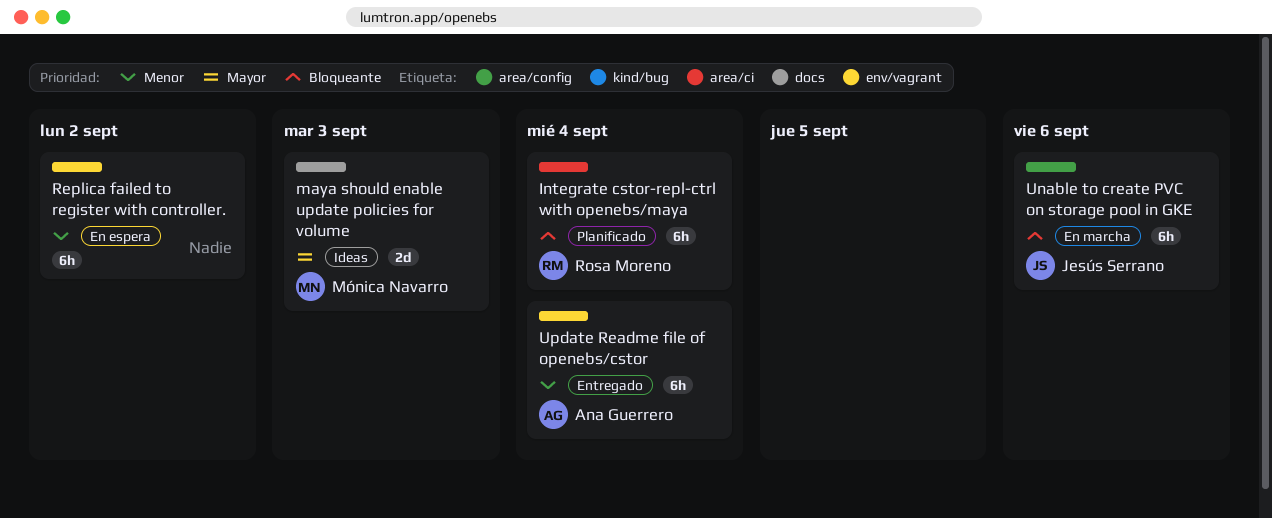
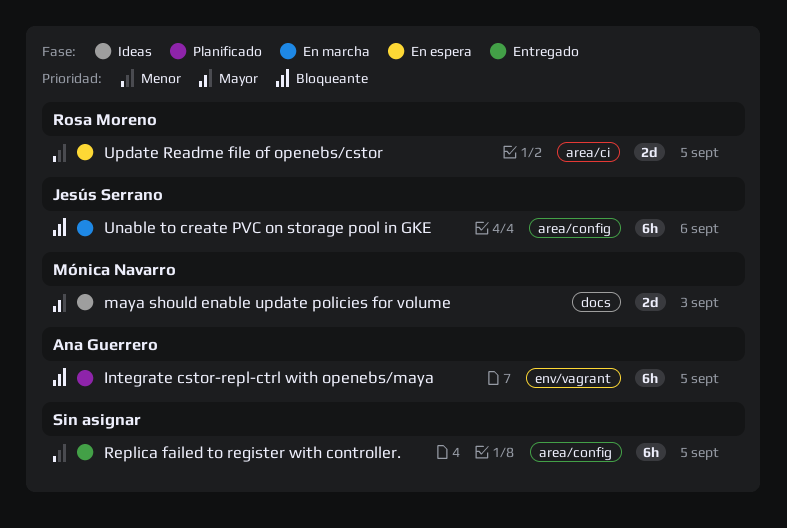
Integrate cstor-repl-ctrl with openebs/maya, owner: Rosa Moreno -> Ana Guerrero
Integrate cstor-repl-ctrl with openebs/maya, label: area/ci -> env/vagrant
Integrate cstor-repl-ctrl with openebs/maya, due: Sep 4 -> Sep 5
Replica failed to register with controller., status: En espera -> Entregado
Replica failed to register with controller., label: env/vagrant -> area/config
Replica failed to register with controller., due: Sep 2 -> Sep 5
Update Readme file of openebs/cstor, status: Entregado -> En espera
Update Readme file of openebs/cstor, owner: Ana Guerrero -> Rosa Moreno
Update Readme file of openebs/cstor, label: env/vagrant -> area/ci
Update Readme file of openebs/cstor, estimate: 6h -> 2d
Update Readme file of openebs/cstor, due: Sep 4 -> Sep 5

